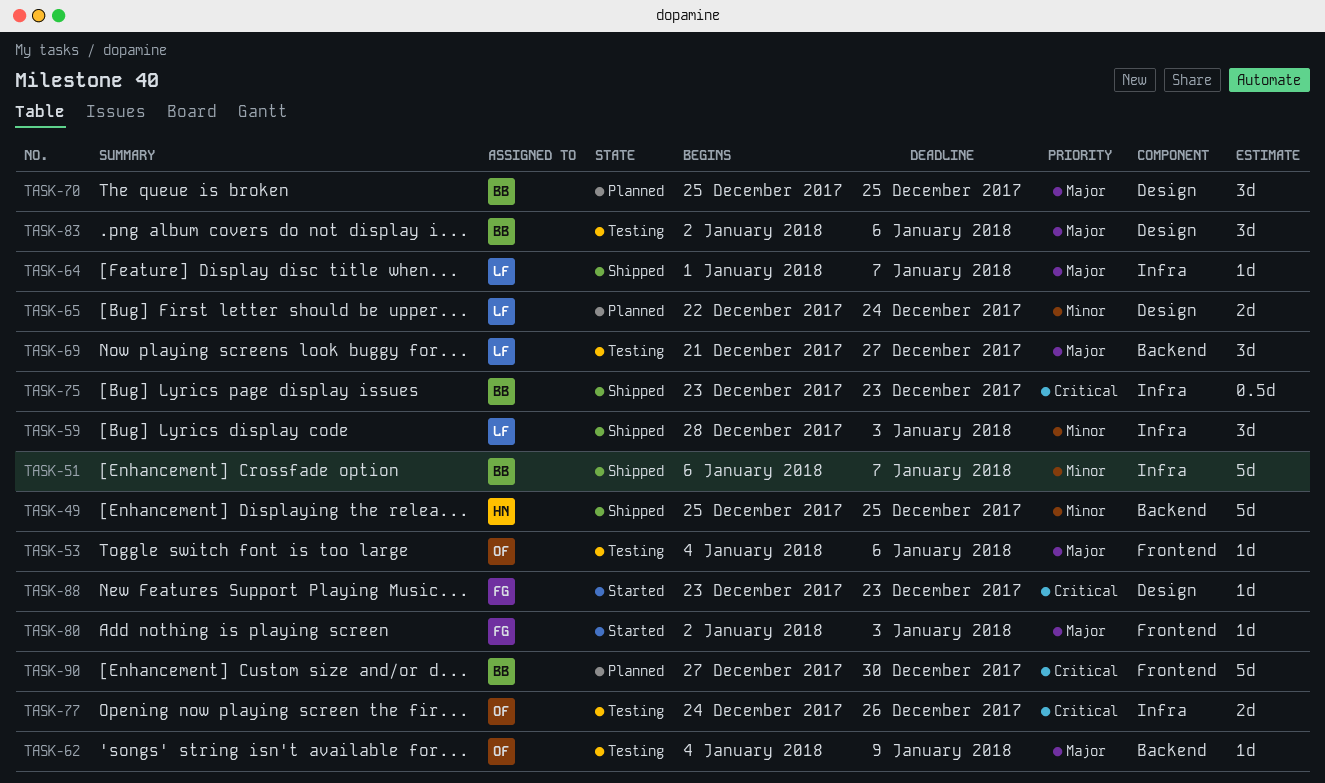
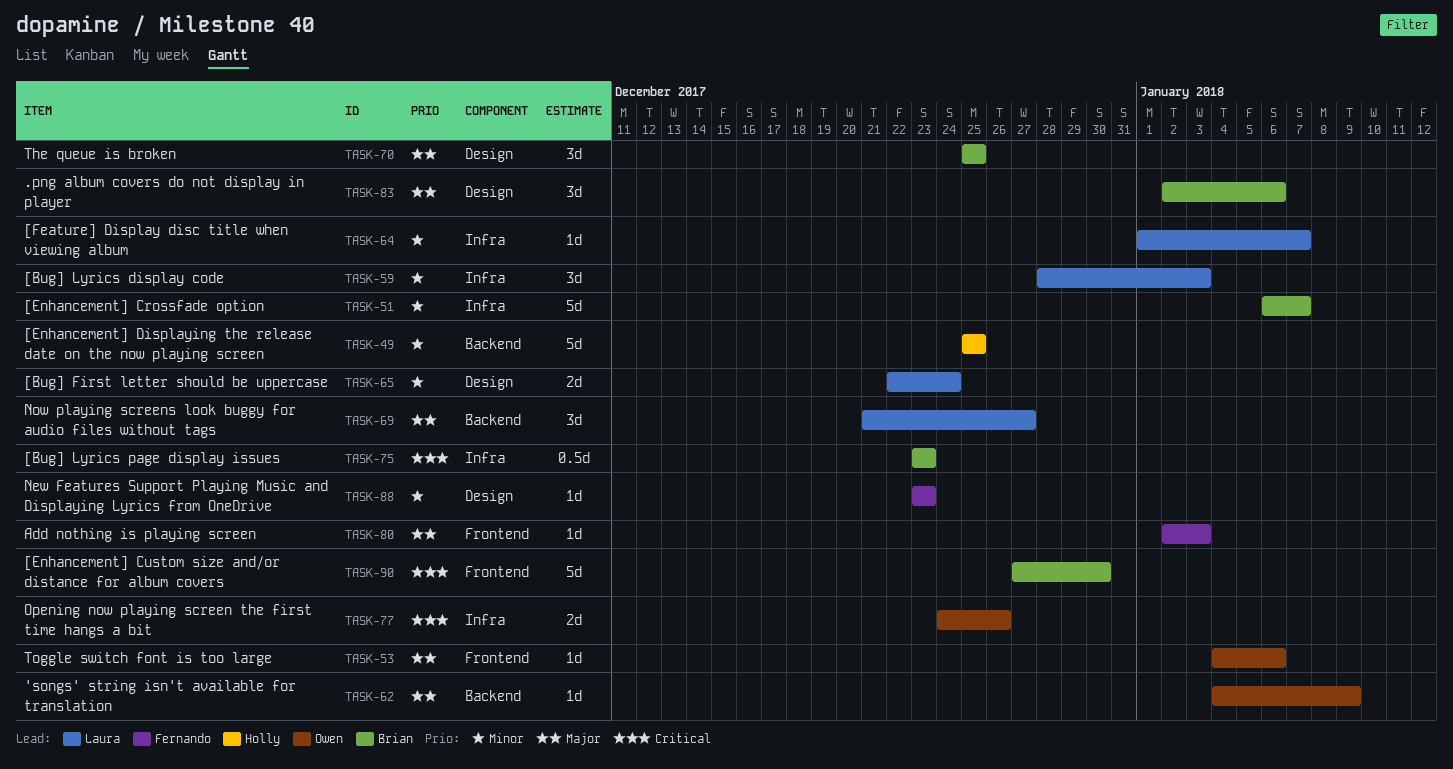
TASK-64, priority: Major -> Minor
TASK-88, priority: Critical -> Minor

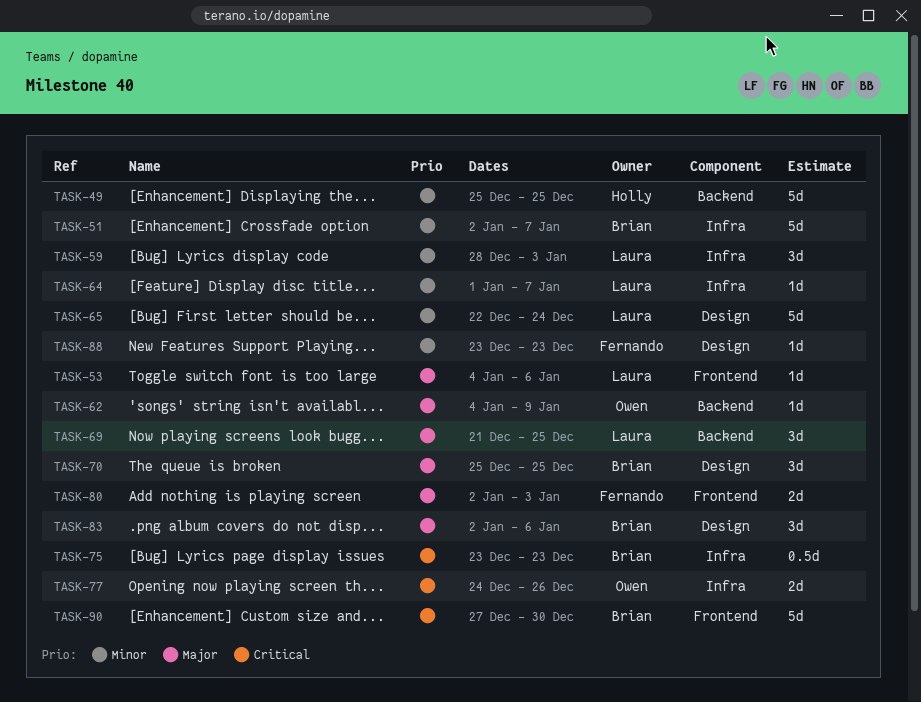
TASK-51, start: Jan 6 -> Jan 2
TASK-53, owner: Owen -> Laura
TASK-65, estimate: 2d -> 5d
TASK-69, due: Dec 27 -> Dec 25
TASK-80, estimate: 1d -> 2d

